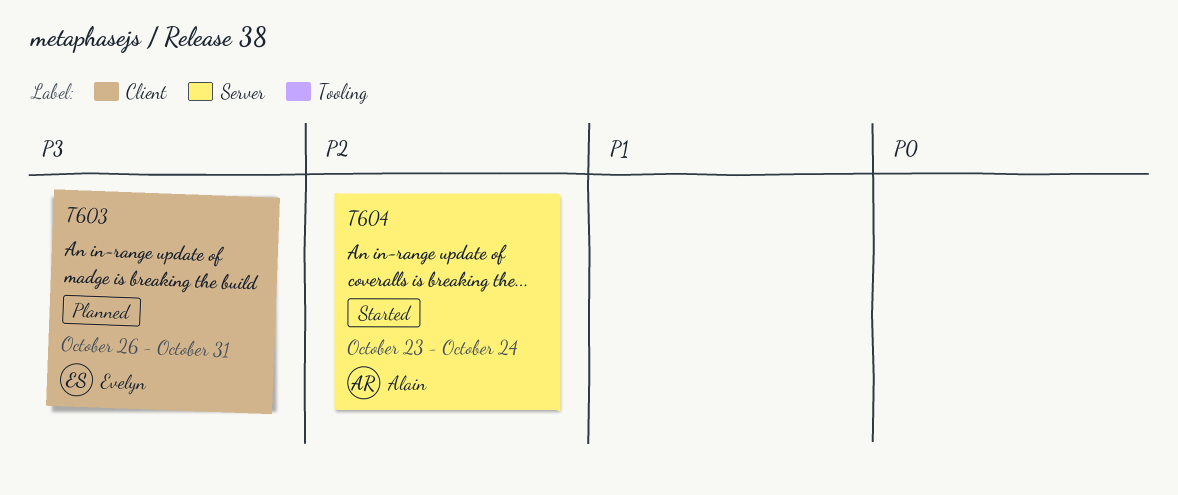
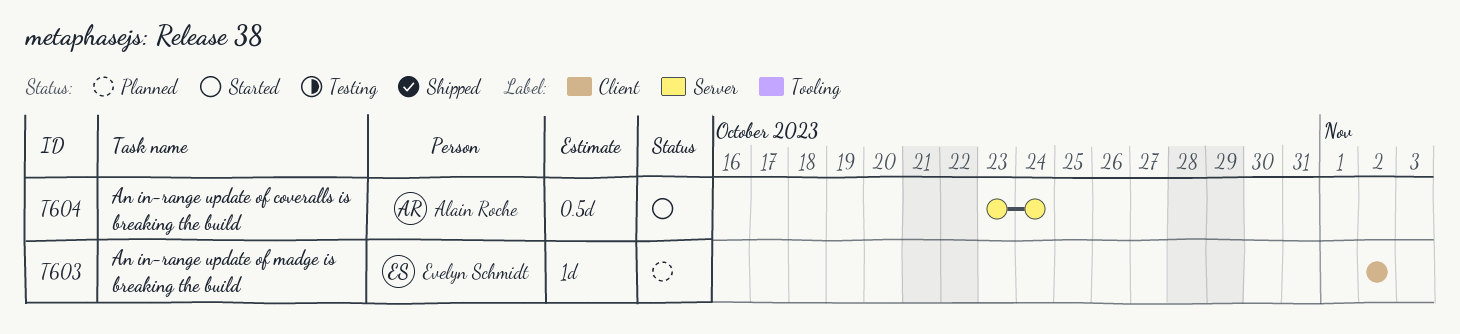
T603, start: Oct 26 -> Nov 2
T603, due: Oct 31 -> Nov 2

